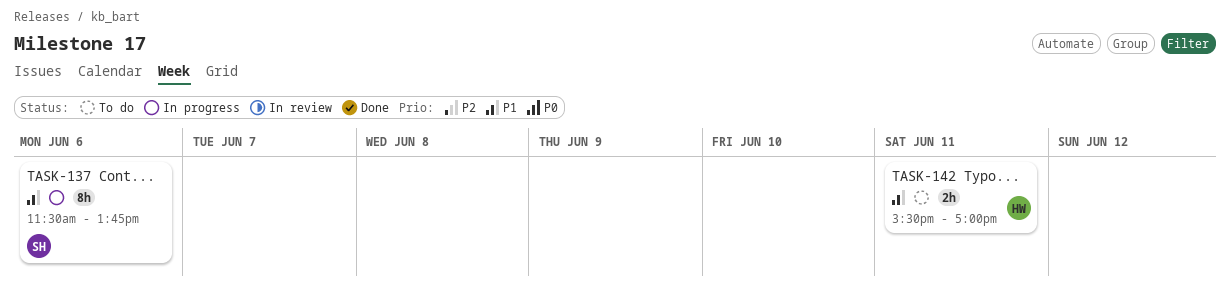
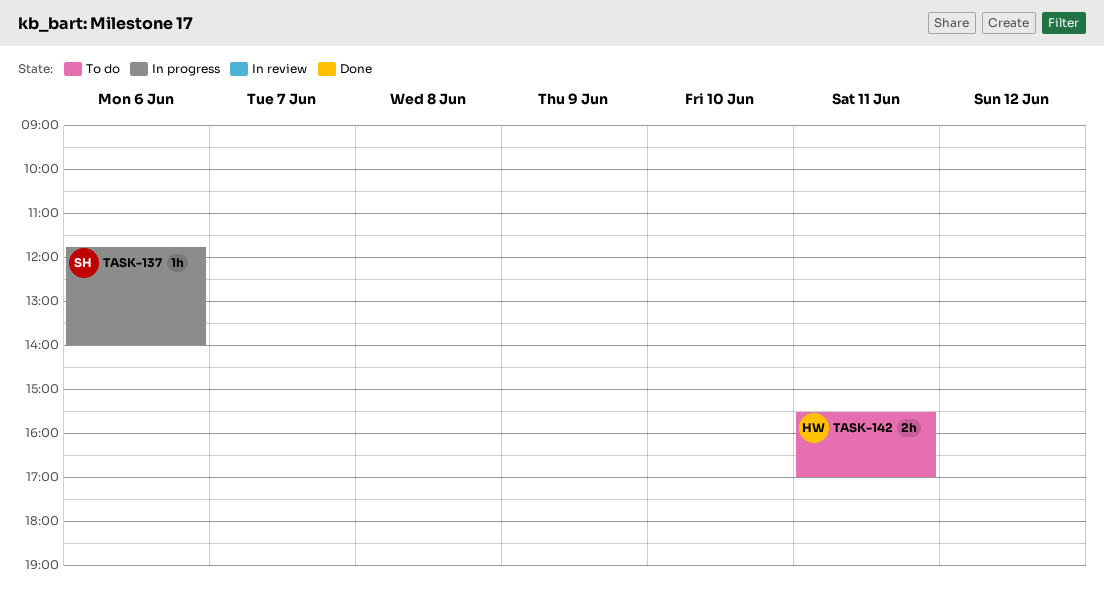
TASK-137, estimate: 8h -> 1h
TASK-137, begins: 11:30 -> 11:45
TASK-137, ends: 13:45 -> 14:00

